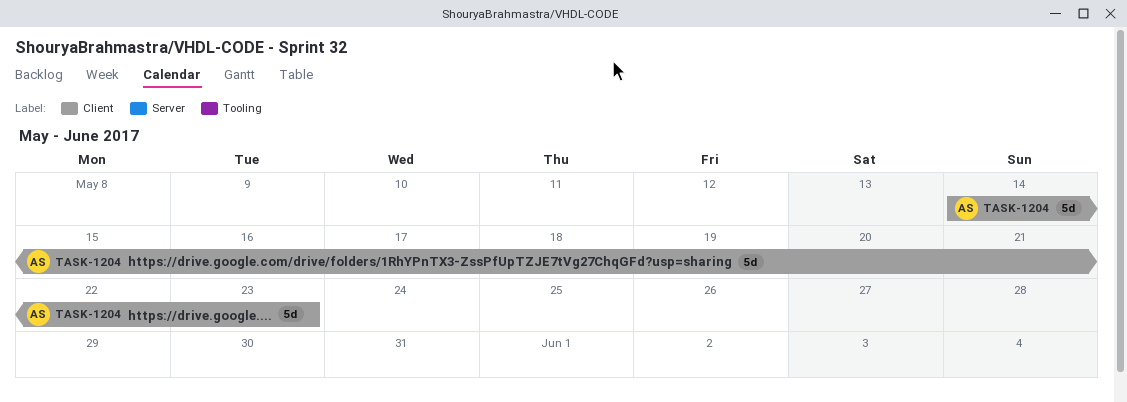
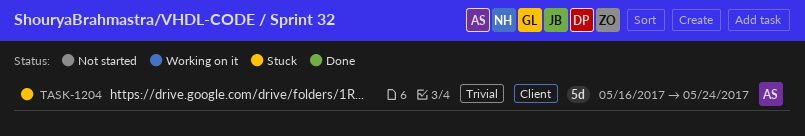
TASK-1204, start: May 14 -> May 16
TASK-1204, due: May 23 -> May 24

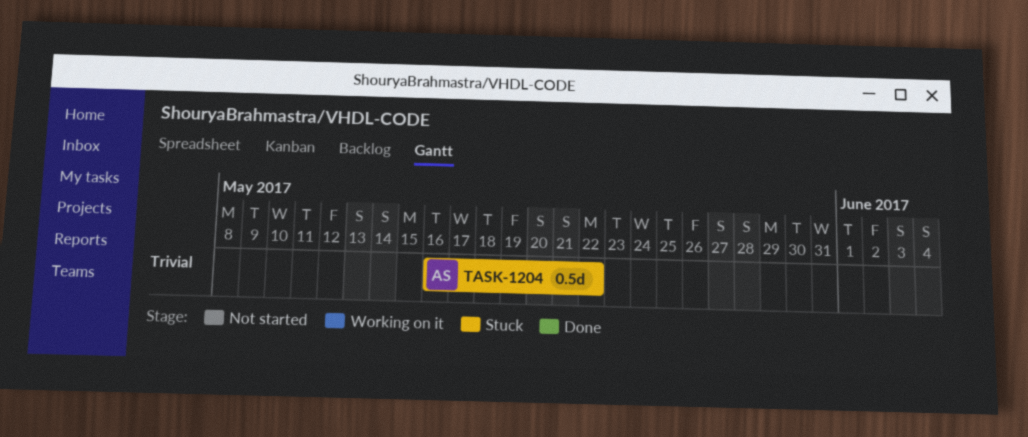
TASK-1204, estimate: 5d -> 0.5d
TASK-1204, due: May 24 -> May 22

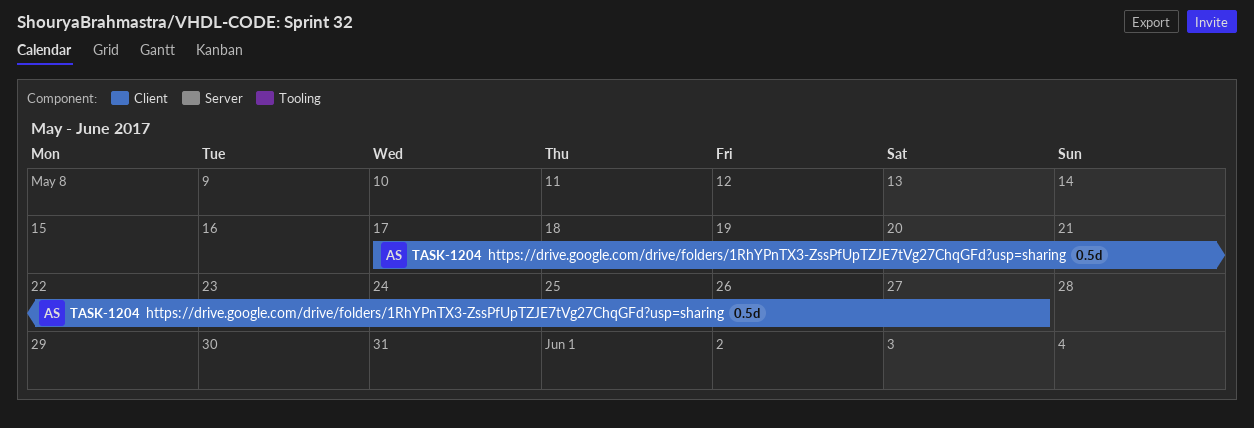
TASK-1204, start: May 16 -> May 17
TASK-1204, due: May 22 -> May 27

